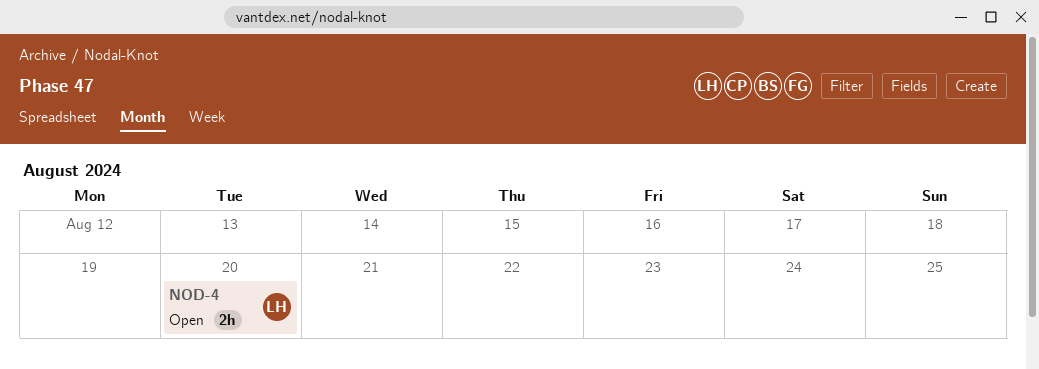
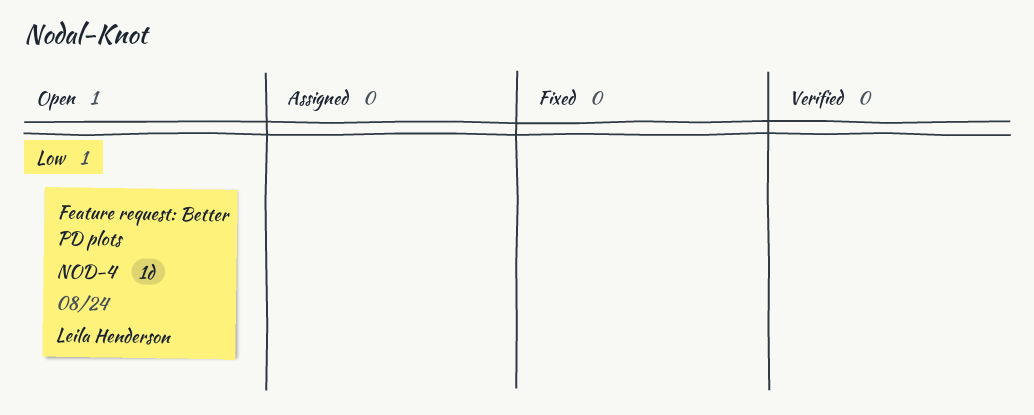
NOD-4, estimate: 2h -> 1d
NOD-4, due: Aug 20 -> Aug 24

